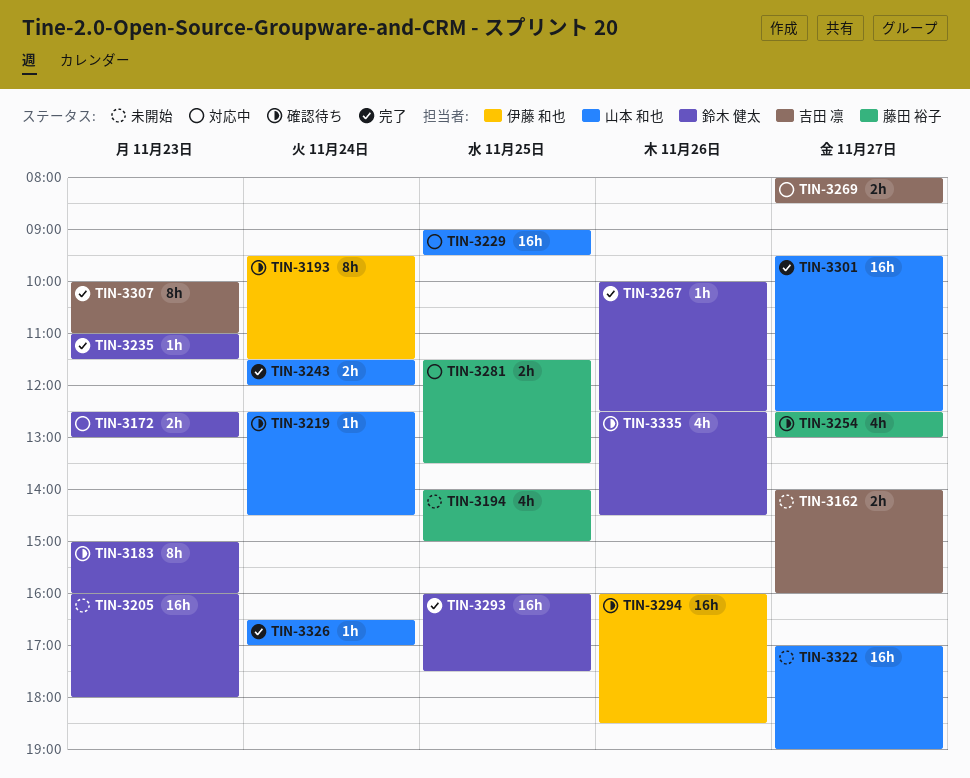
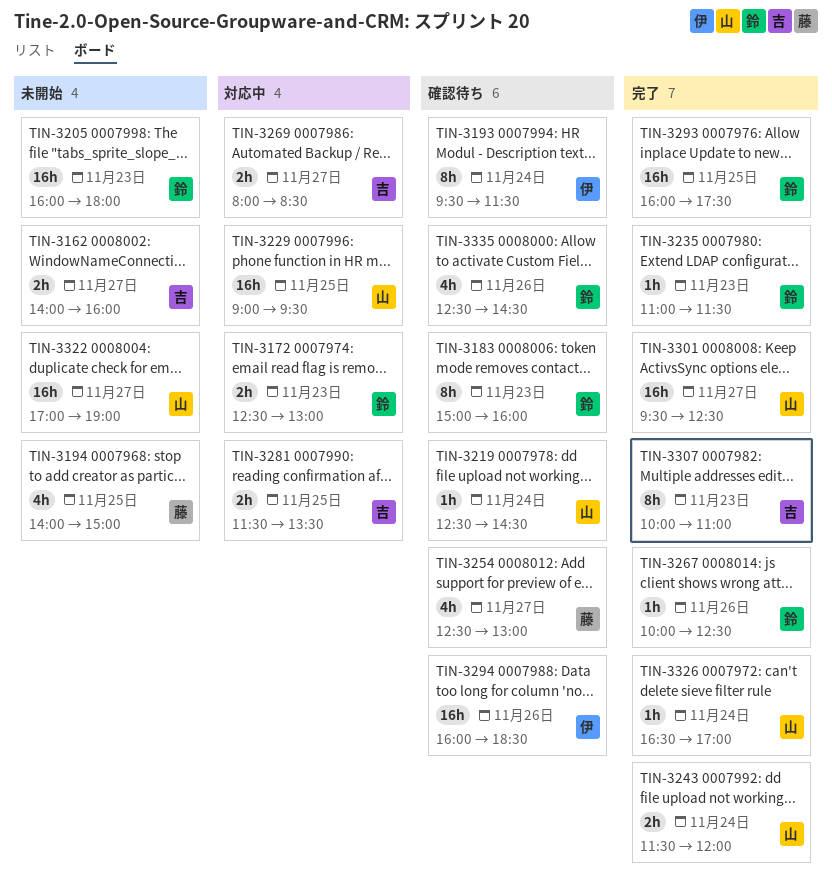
TIN-3281, owner: 藤田 裕子 -> 吉田 凛

